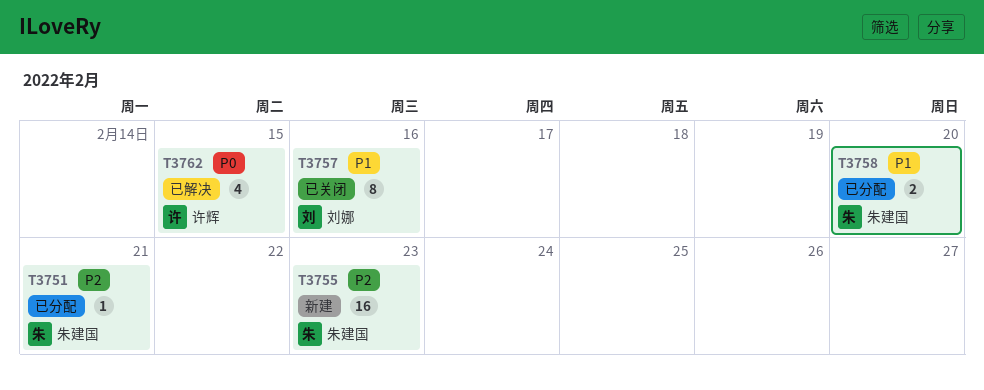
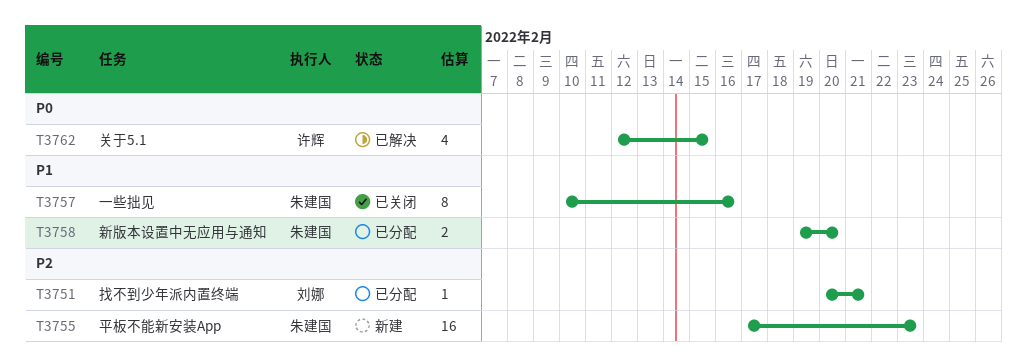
T3751, owner: 朱建国 -> 刘娜
T3757, owner: 刘娜 -> 朱建国

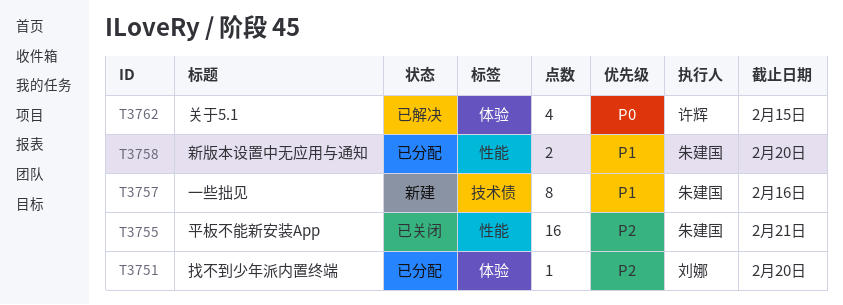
T3751, due: Feb 21 -> Feb 20
T3755, status: 新建 -> 已关闭
T3755, due: Feb 23 -> Feb 21
T3757, status: 已关闭 -> 新建

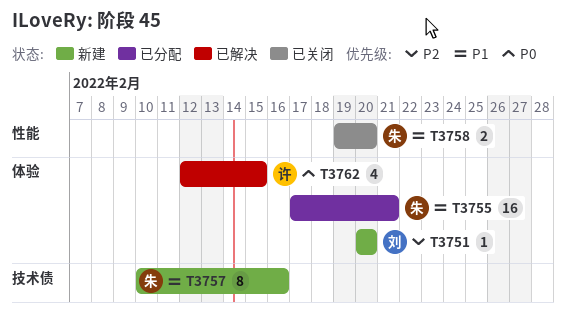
T3751, status: 已分配 -> 新建
T3755, status: 已关闭 -> 已分配
T3755, priority: P2 -> P1
T3755, label: 性能 -> 体验
T3758, status: 已分配 -> 已关闭

